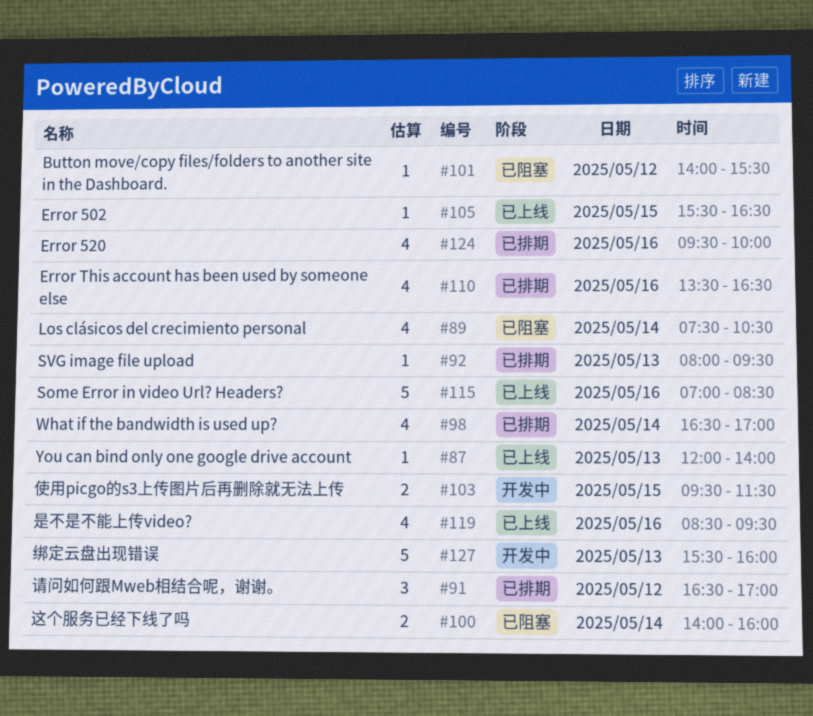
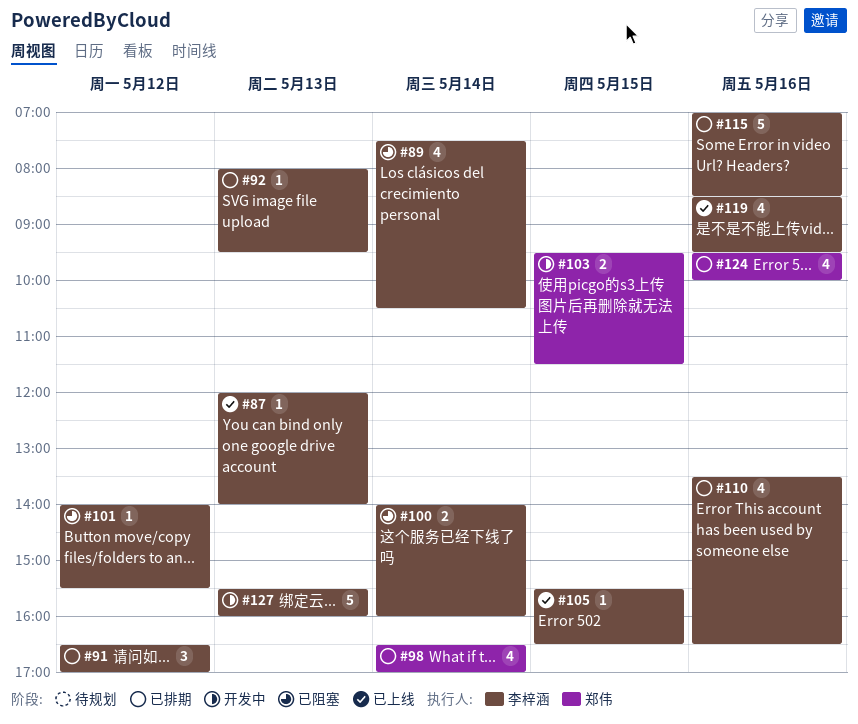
#115, status: 已上线 -> 已排期

